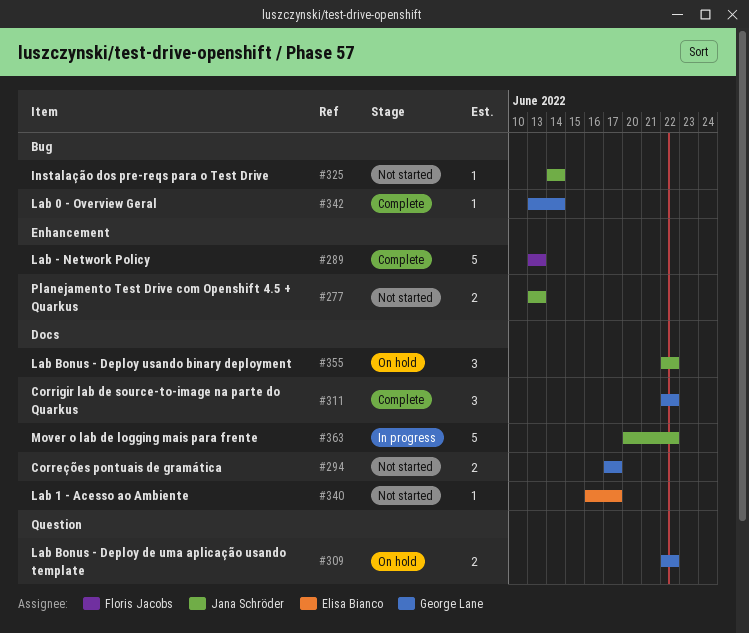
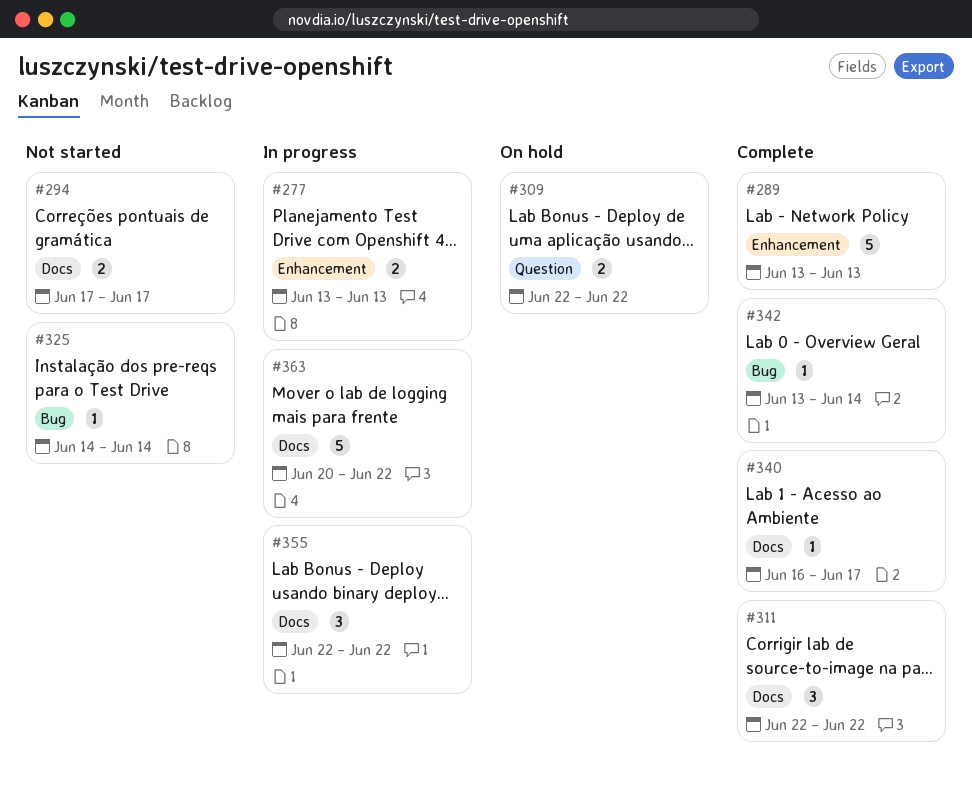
#277, status: Not started -> In progress
#340, status: Not started -> Complete
#355, status: On hold -> In progress

